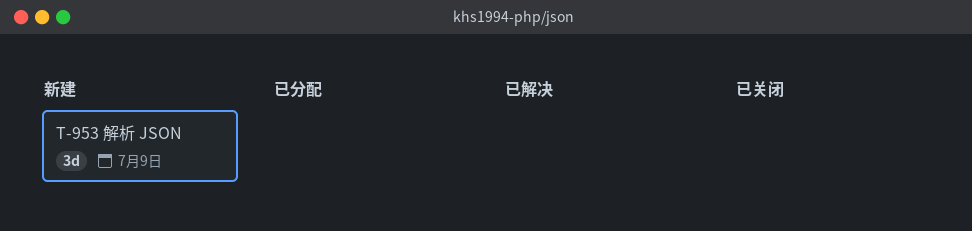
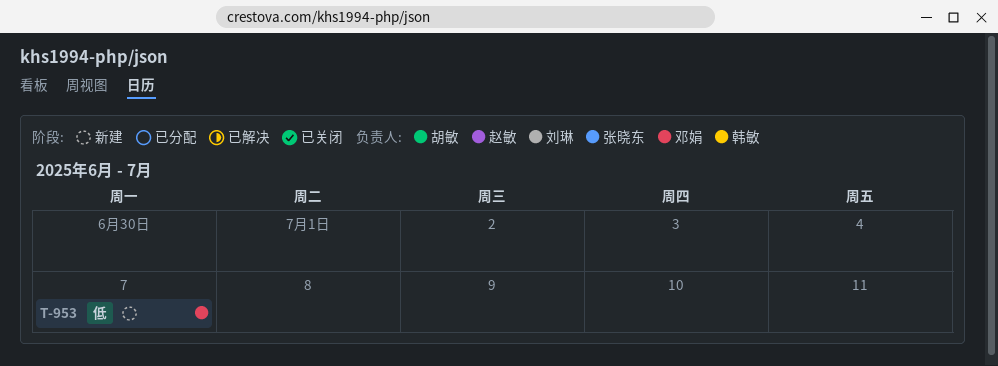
T-953, due: Jul 9 -> Jul 7

